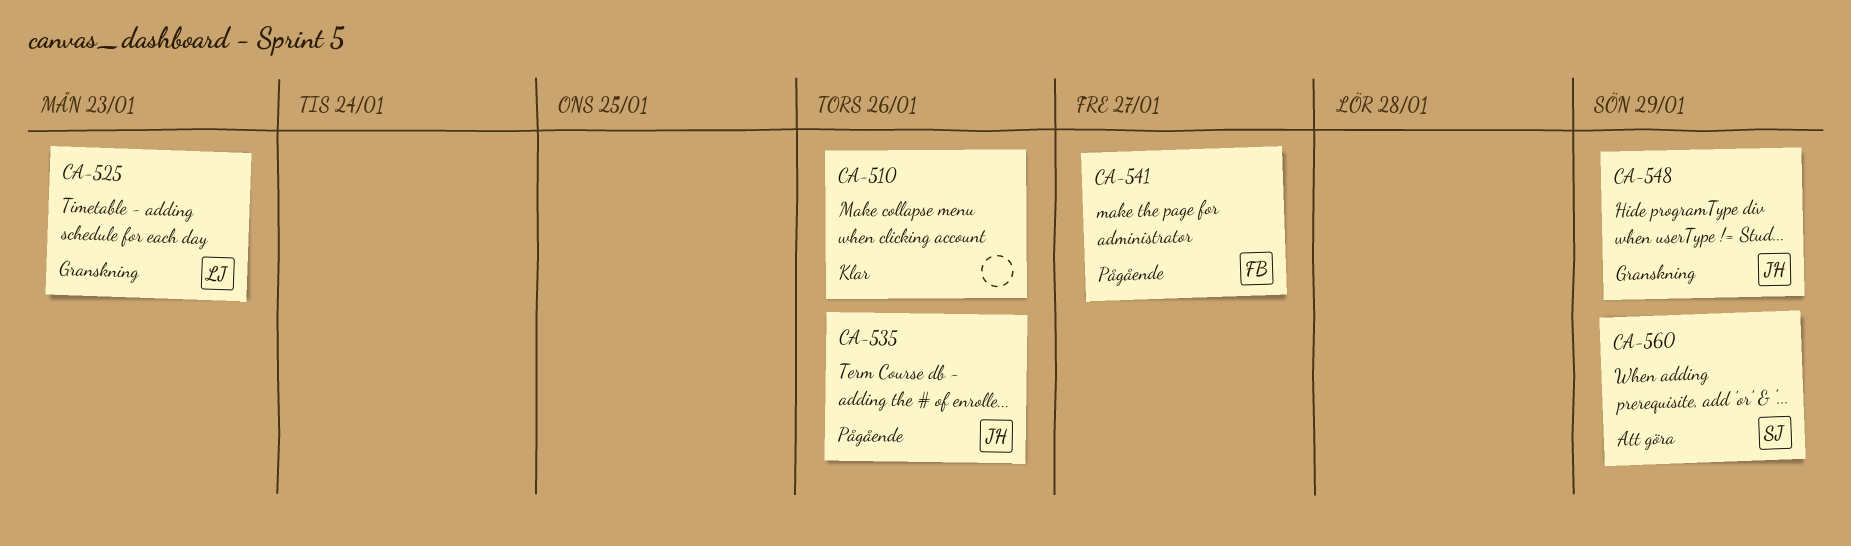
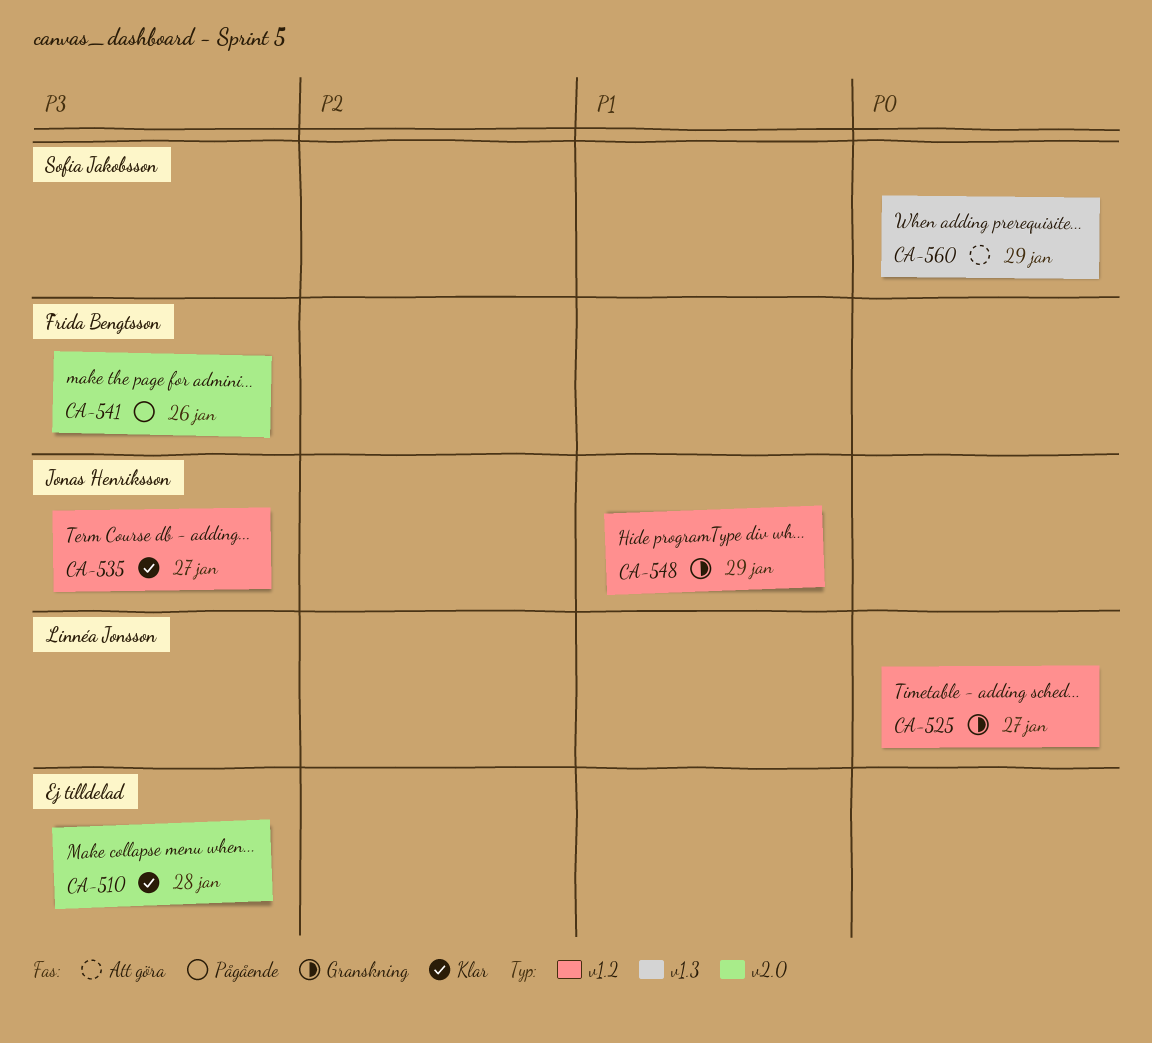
CA-510, due: Jan 26 -> Jan 28
CA-525, due: Jan 23 -> Jan 27
CA-535, status: Pågående -> Klar
CA-535, due: Jan 26 -> Jan 27
CA-541, due: Jan 27 -> Jan 26

